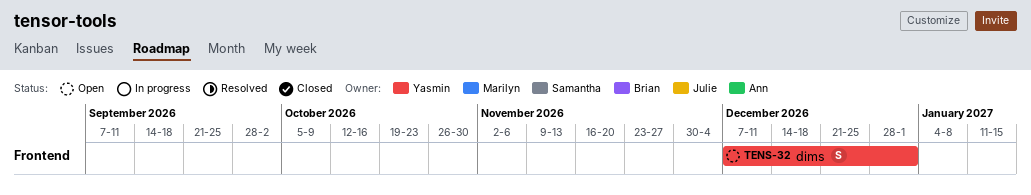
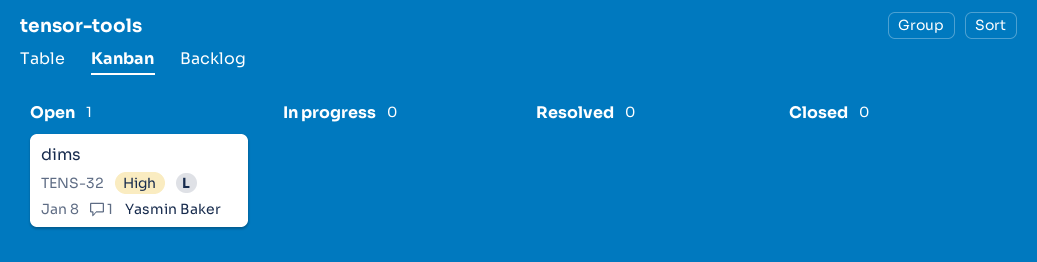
TENS-32, estimate: S -> L
TENS-32, due: Jan 1 -> Jan 8

